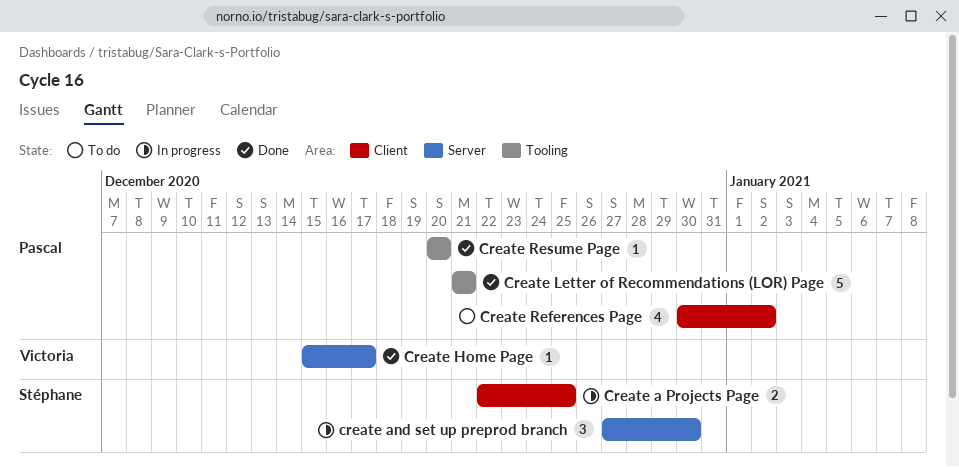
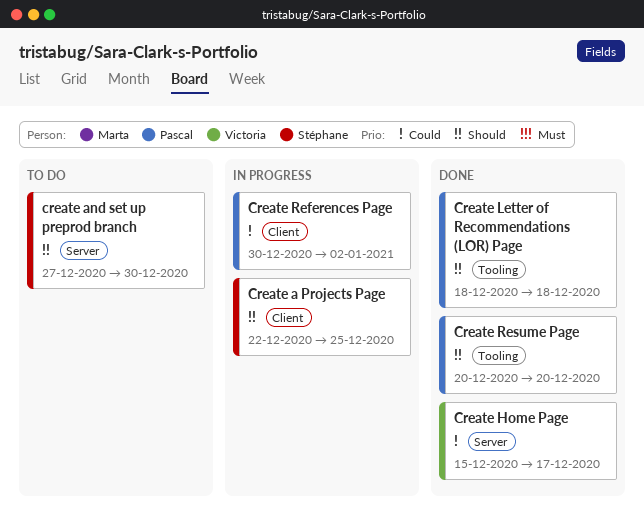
create and set up preprod branch, status: In progress -> To do
Create Letter of Recommendations (LOR) Page, start: Dec 21 -> Dec 18
Create Letter of Recommendations (LOR) Page, due: Dec 21 -> Dec 18
Create References Page, status: To do -> In progress

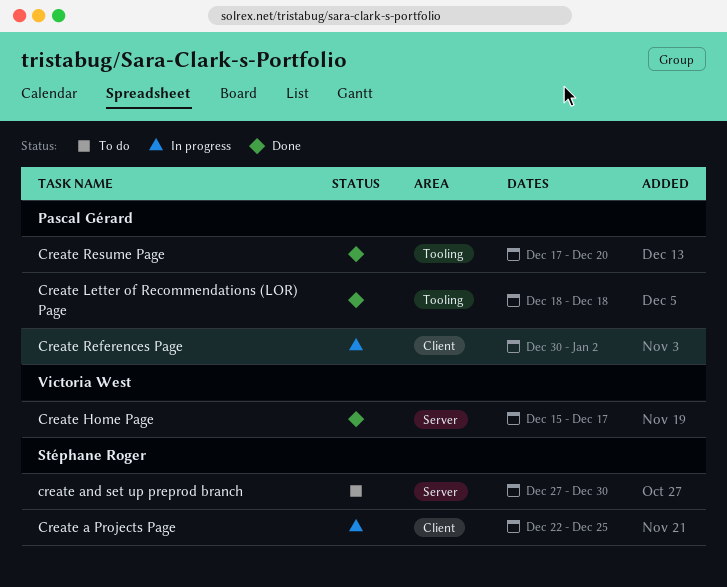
Create Resume Page, start: Dec 20 -> Dec 17

